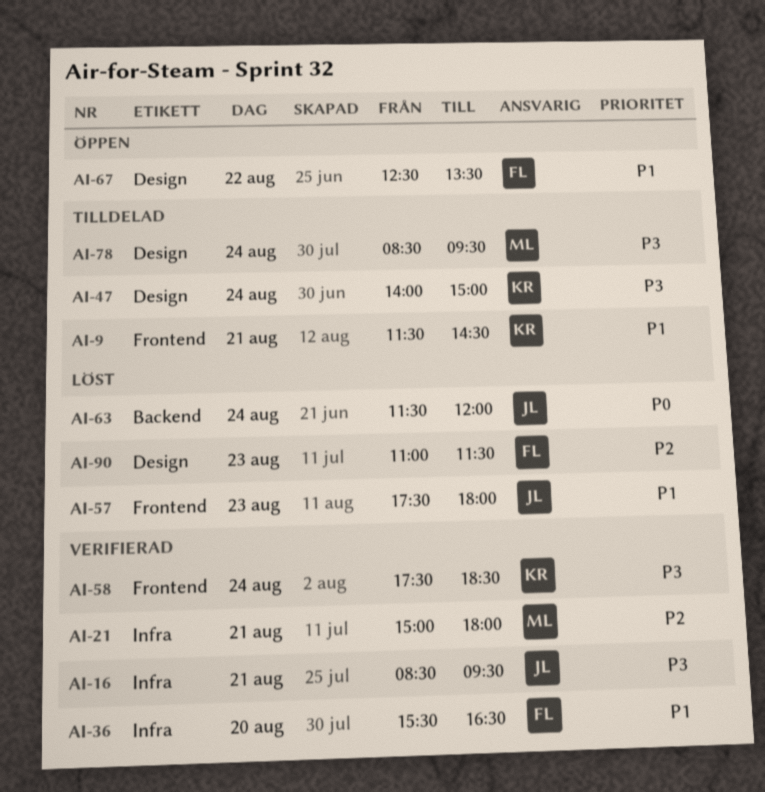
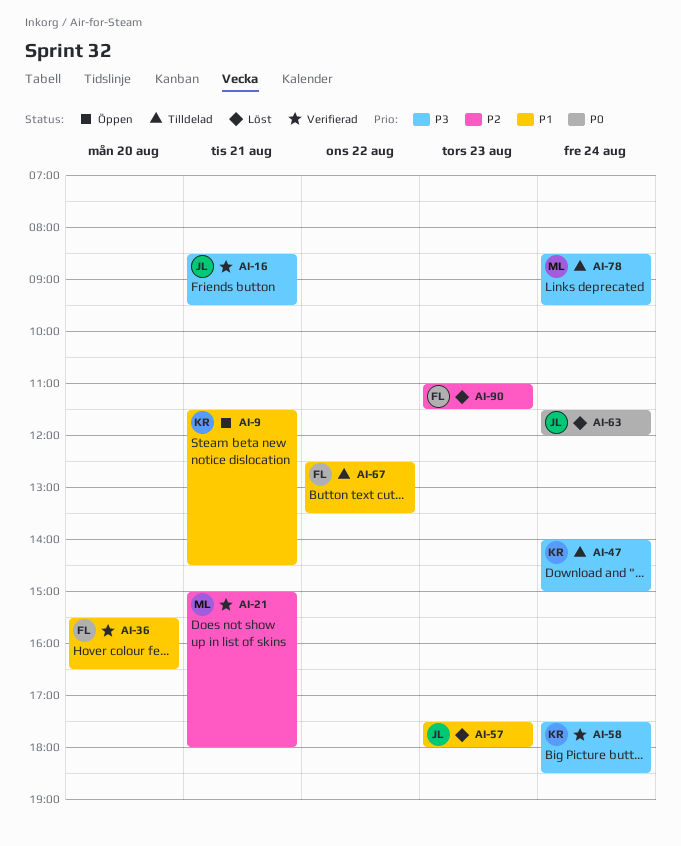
AI-9, status: Tilldelad -> Öppen
AI-67, status: Öppen -> Tilldelad

